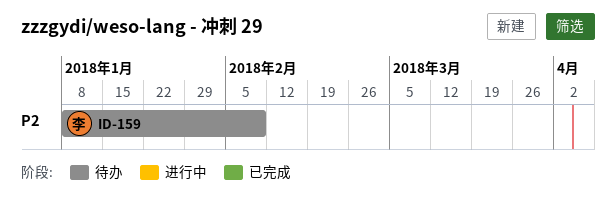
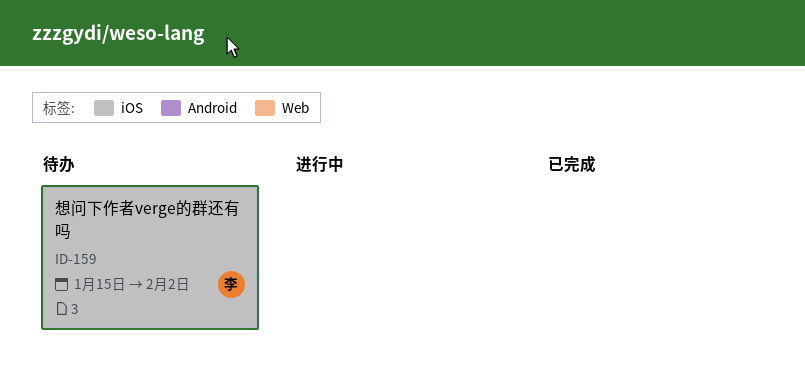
ID-159, start: Jan 8 -> Jan 15
ID-159, due: Feb 9 -> Feb 2

